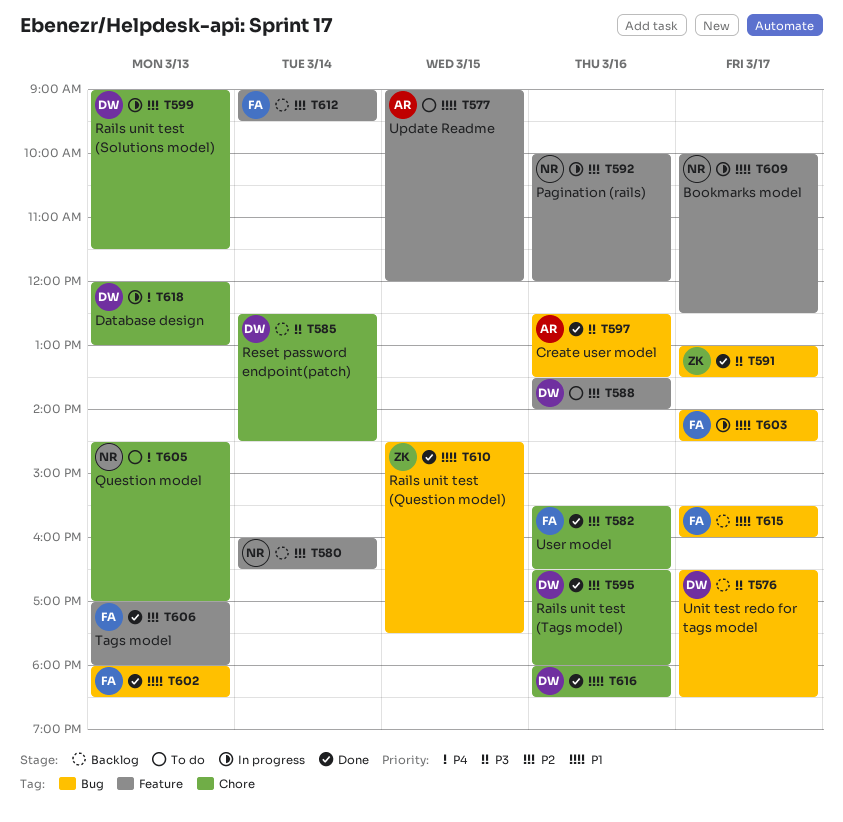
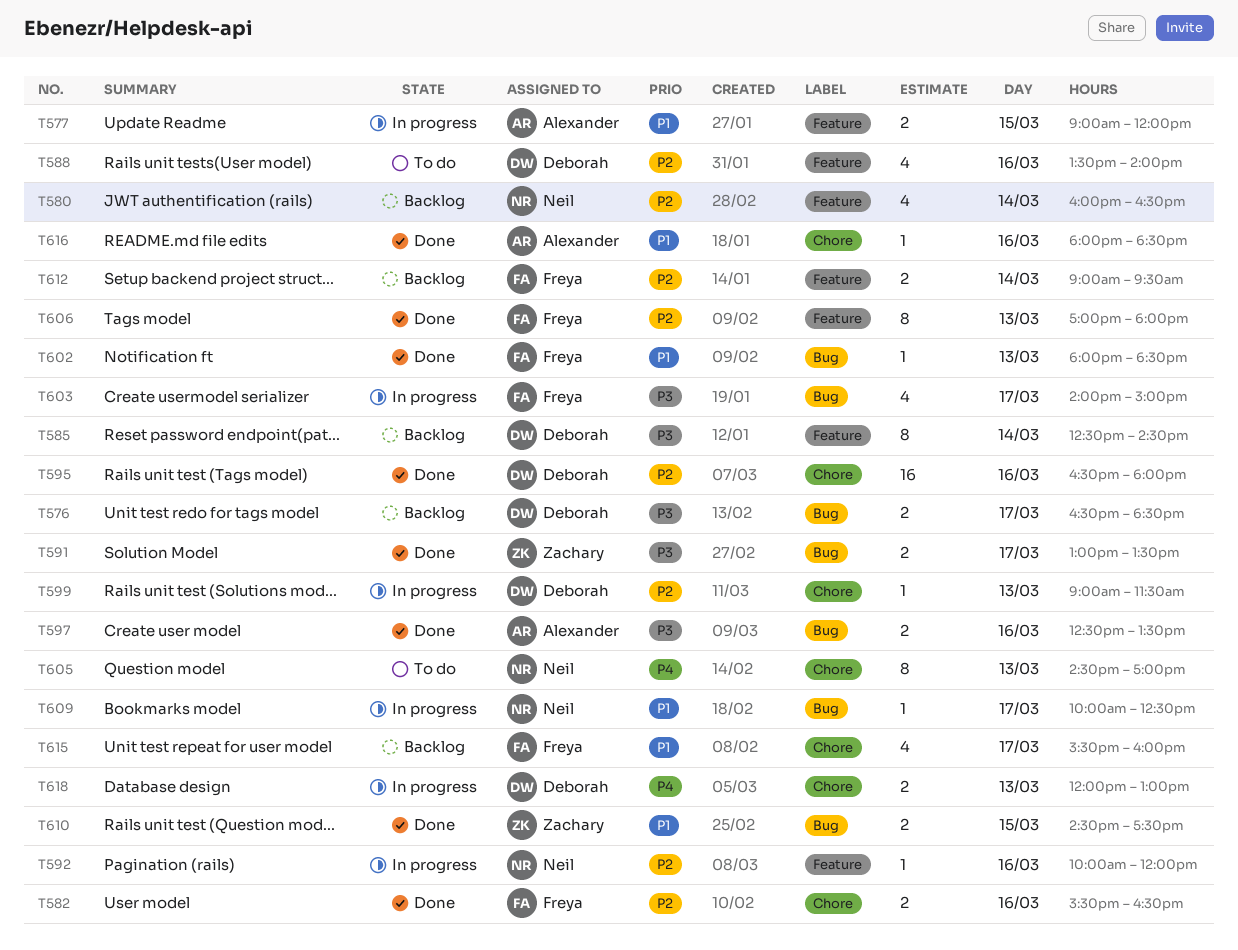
T577, status: To do -> In progress
T585, label: Chore -> Feature
T603, priority: P1 -> P3
T603, ends: 14:30 -> 15:00
T609, label: Feature -> Bug
T615, label: Bug -> Chore
T616, owner: Deborah -> Alexander

